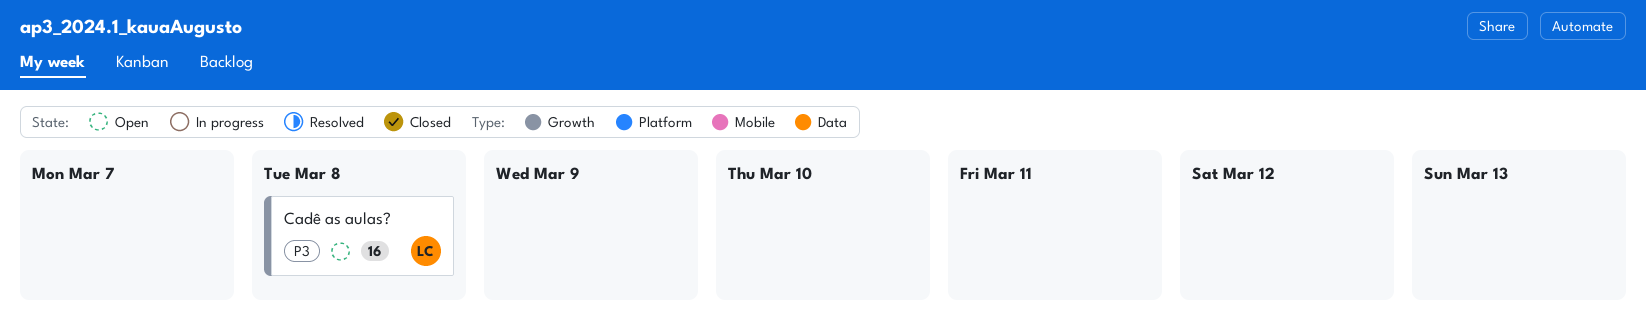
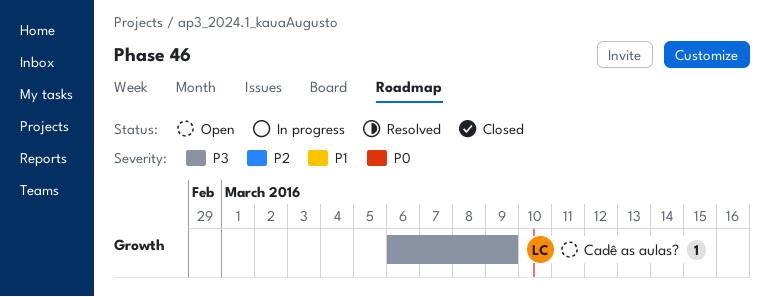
Cadê as aulas?, estimate: 16 -> 1
Cadê as aulas?, due: Mar 8 -> Mar 9

